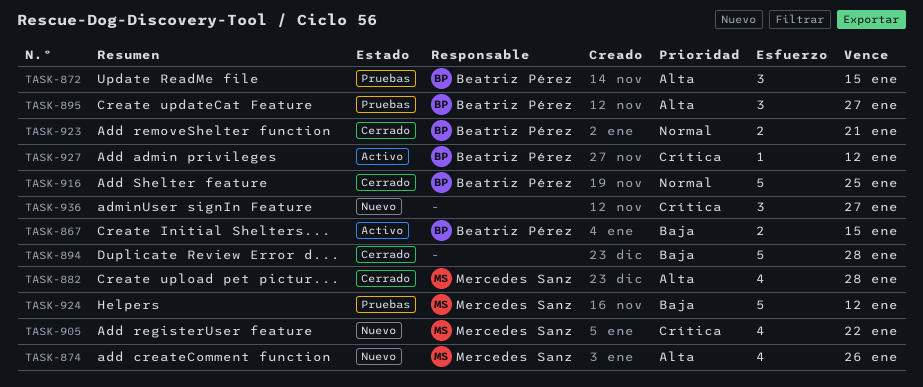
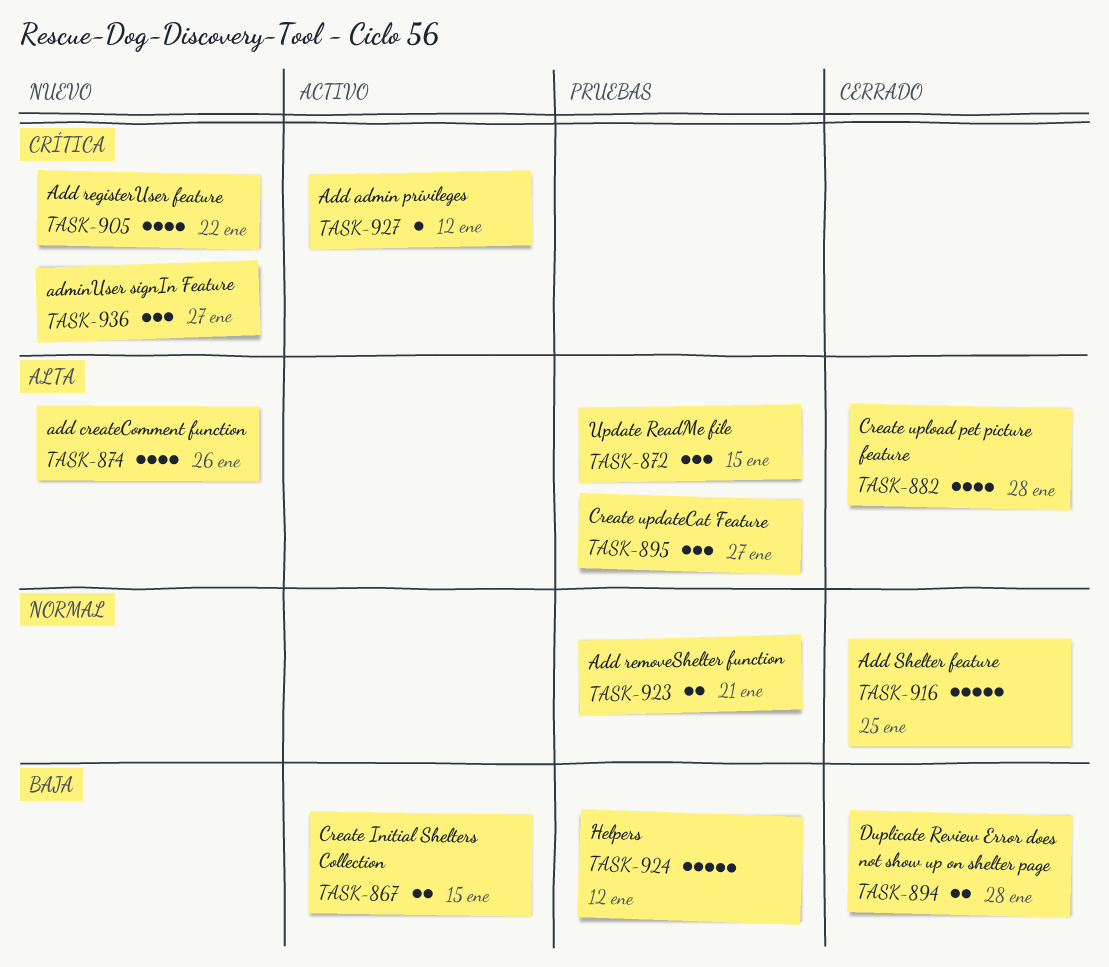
TASK-894, estimate: 5 -> 2
TASK-923, status: Cerrado -> Pruebas

